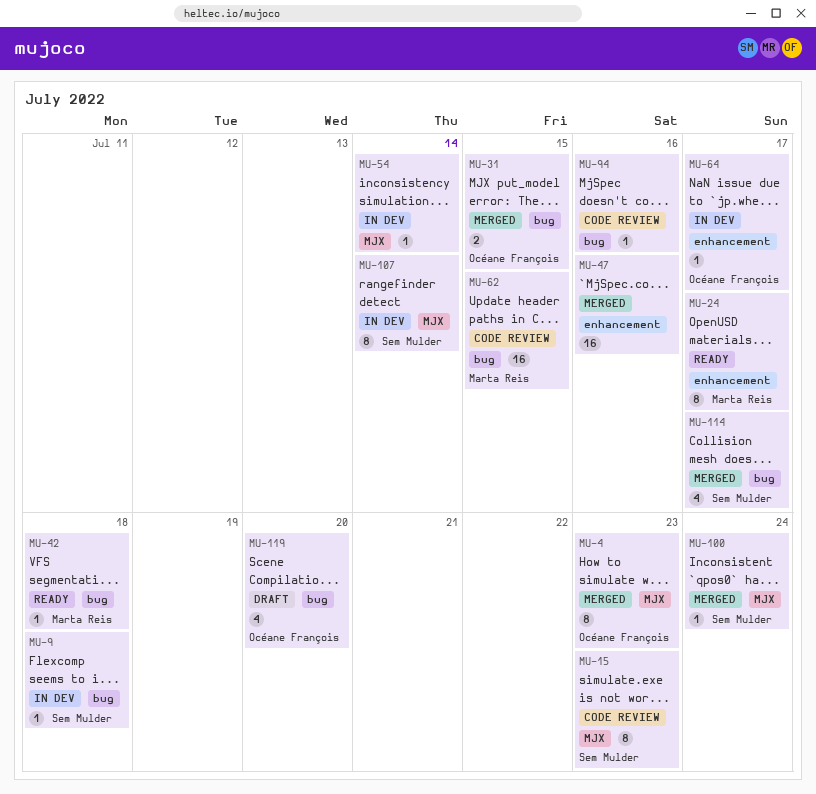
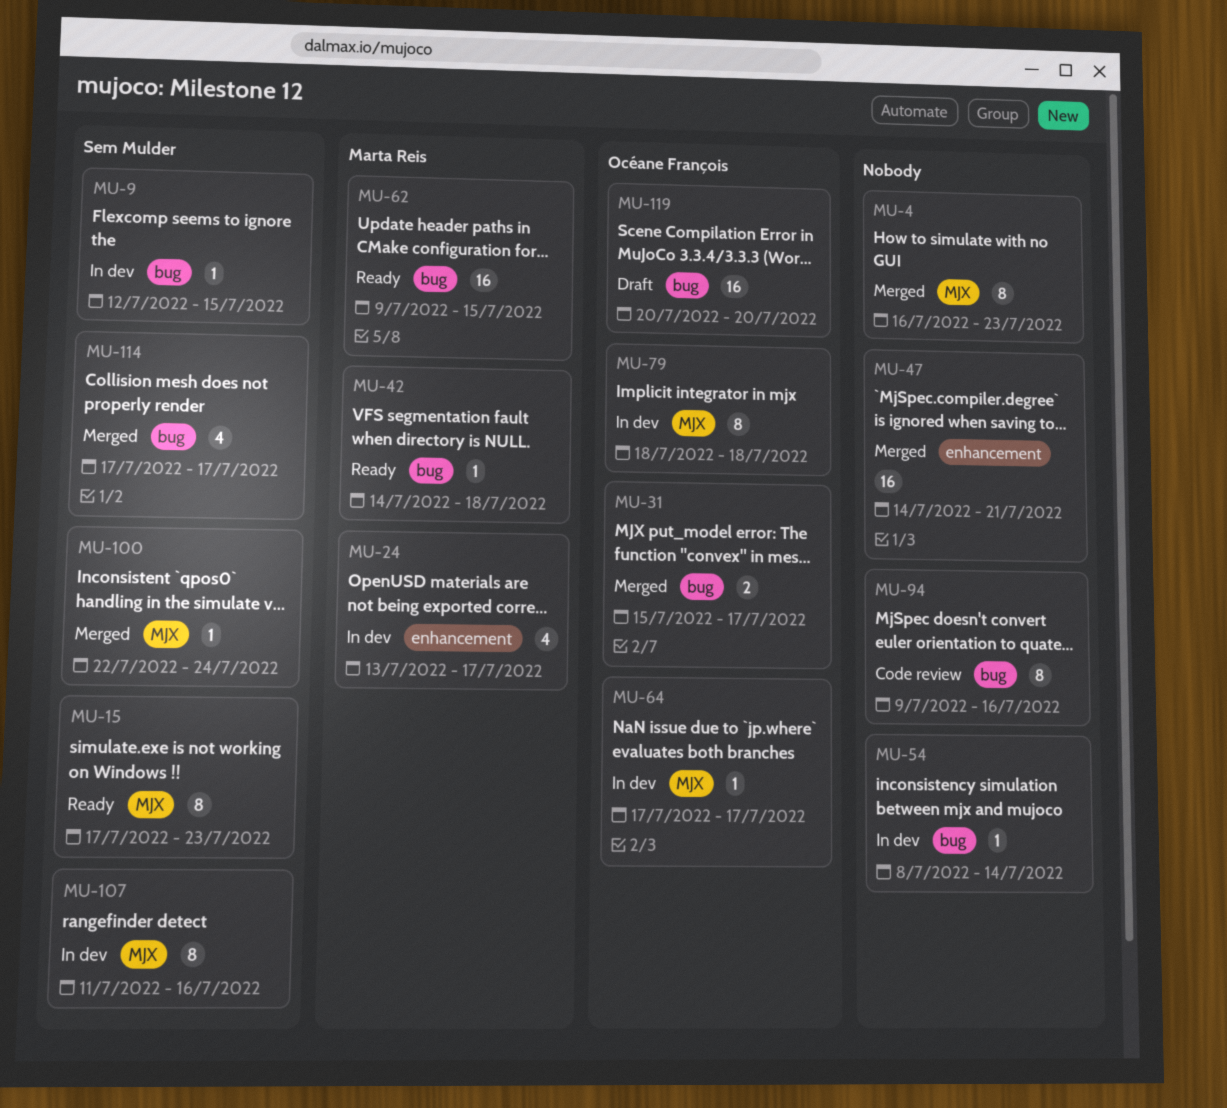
MU-4, owner: Océane François -> none
MU-9, due: Jul 18 -> Jul 15
MU-15, status: Code review -> Ready
MU-24, status: Ready -> In dev
MU-24, estimate: 8 -> 4
MU-31, due: Jul 15 -> Jul 17
MU-47, due: Jul 16 -> Jul 21
MU-54, label: MJX -> bug
MU-62, status: Code review -> Ready
MU-64, label: enhancement -> MJX
MU-79: none -> present
MU-94, estimate: 1 -> 8
MU-107, due: Jul 14 -> Jul 16
MU-119, estimate: 4 -> 16

